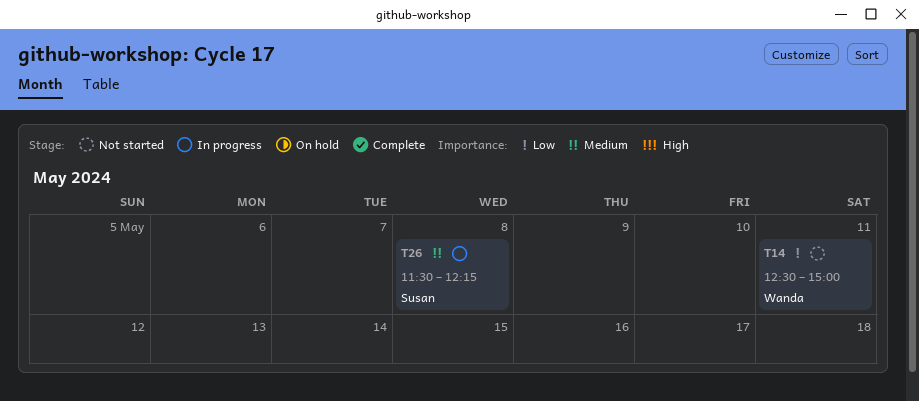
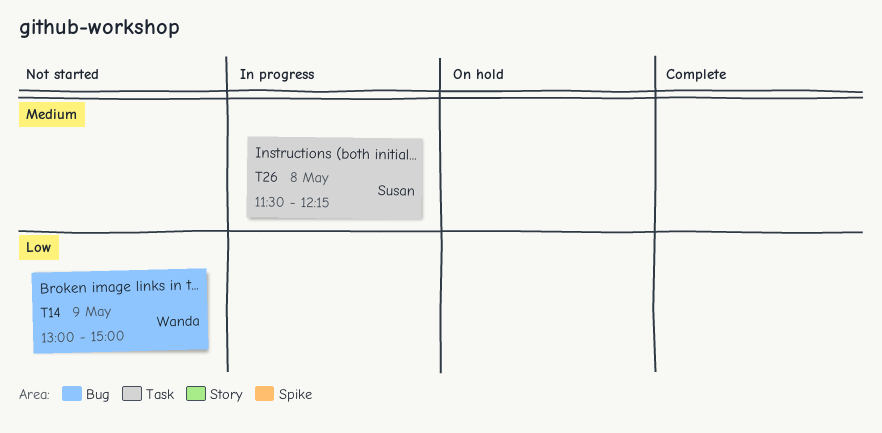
T14, day: May 11 -> May 9
T14, begins: 12:30 -> 13:00

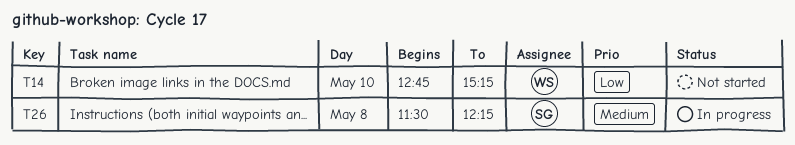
T14, day: May 9 -> May 10
T14, begins: 13:00 -> 12:45
T14, ends: 15:00 -> 15:15

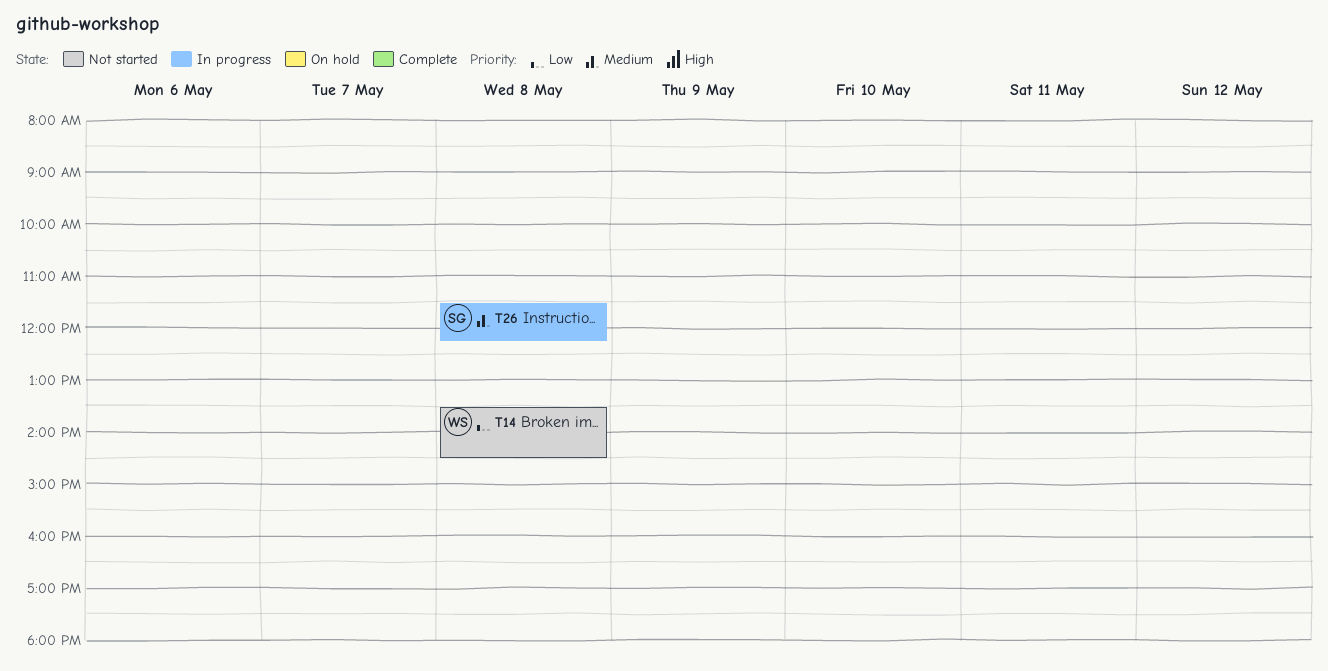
T14, day: May 10 -> May 8
T14, begins: 12:45 -> 13:30
T14, ends: 15:15 -> 14:30

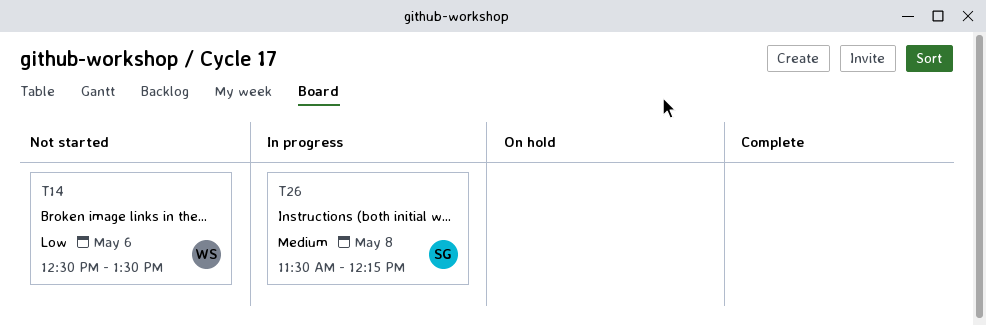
T14, day: May 8 -> May 6
T14, begins: 13:30 -> 12:30
T14, ends: 14:30 -> 13:30

